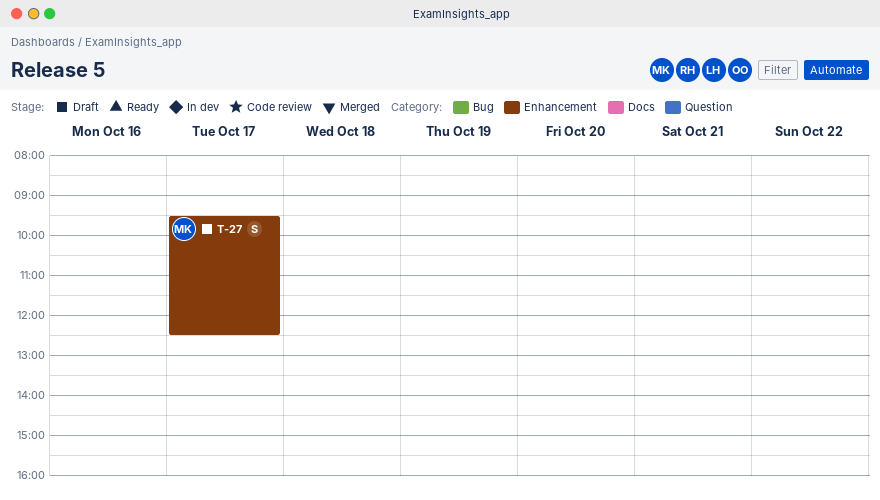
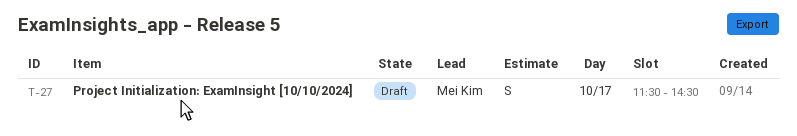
T-27, begins: 09:30 -> 11:30
T-27, ends: 12:30 -> 14:30

